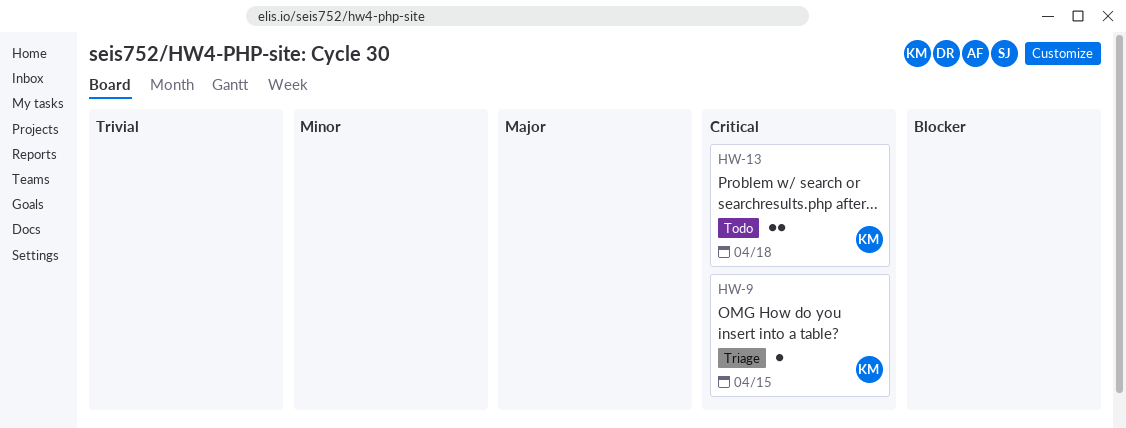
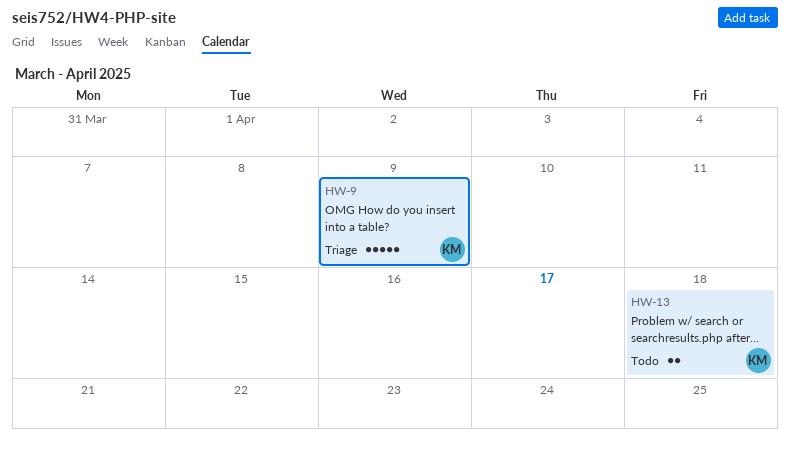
HW-9, estimate: 1 -> 5
HW-9, due: Apr 15 -> Apr 9

